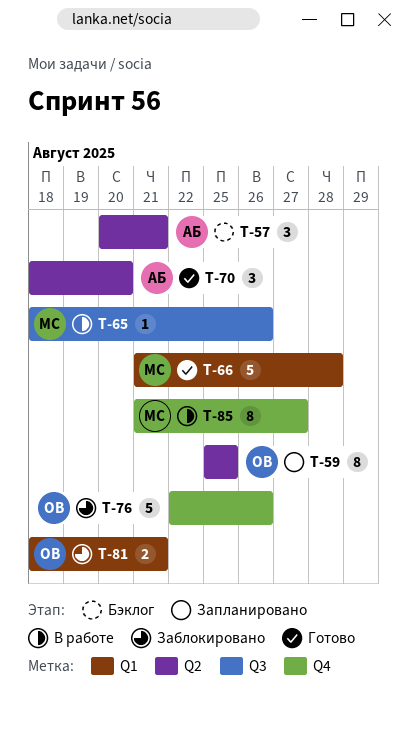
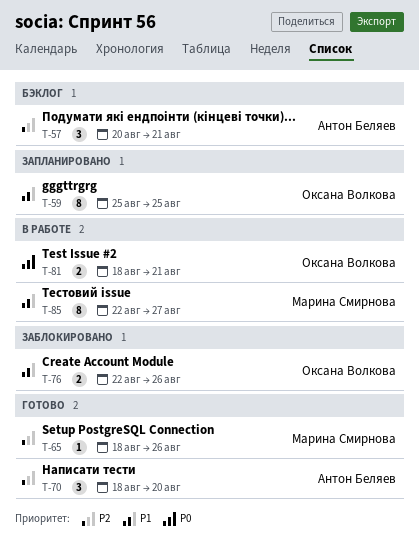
T-65, status: В работе -> Готово
T-66: present -> none
T-76, estimate: 5 -> 2
T-81, status: Заблокировано -> В работе
T-85, start: Aug 21 -> Aug 22

